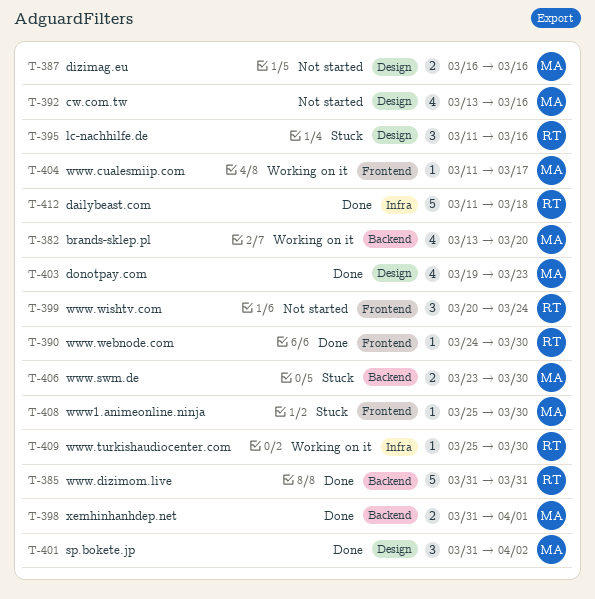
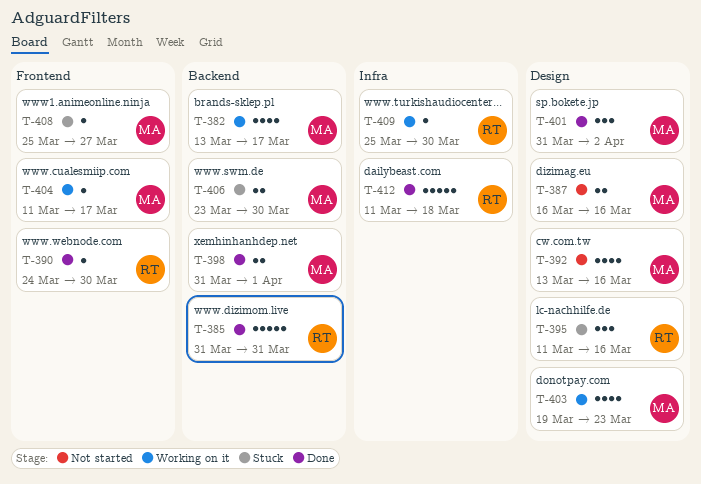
T-382, due: Mar 20 -> Mar 17
T-399: present -> none
T-403, status: Done -> Working on it
T-408, due: Mar 30 -> Mar 27

